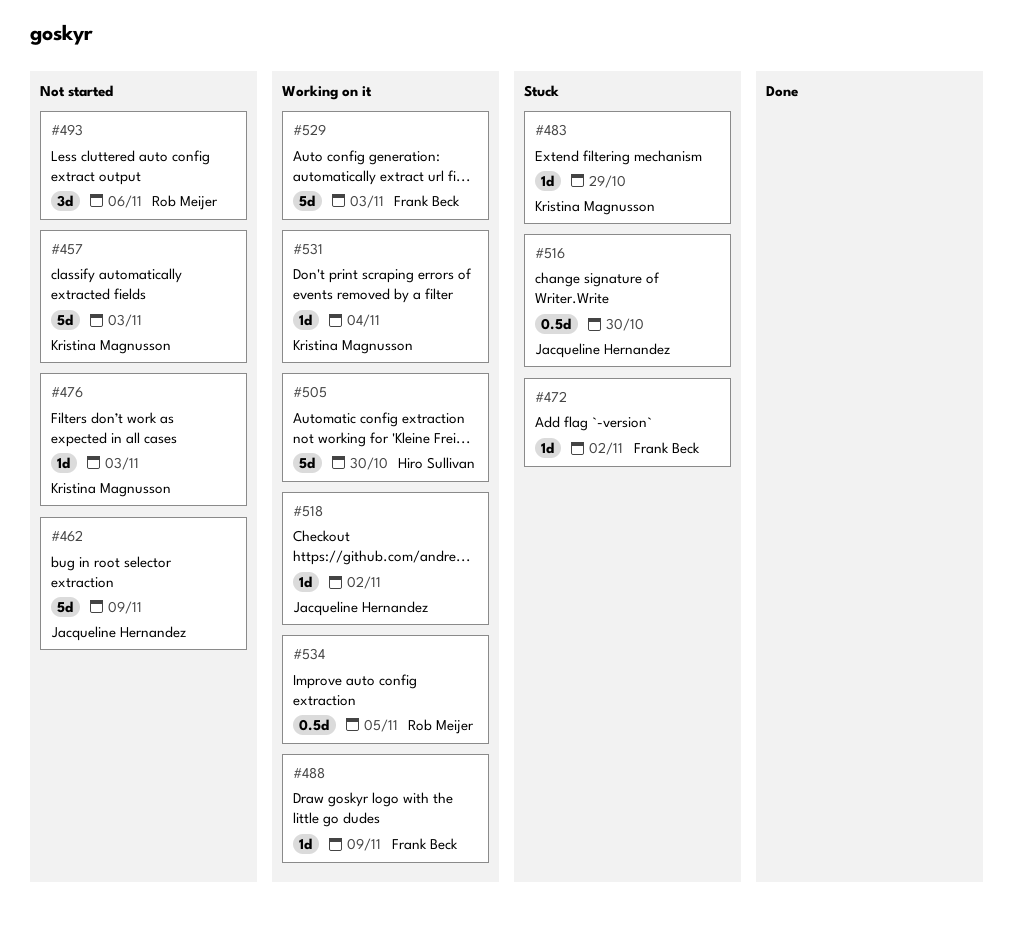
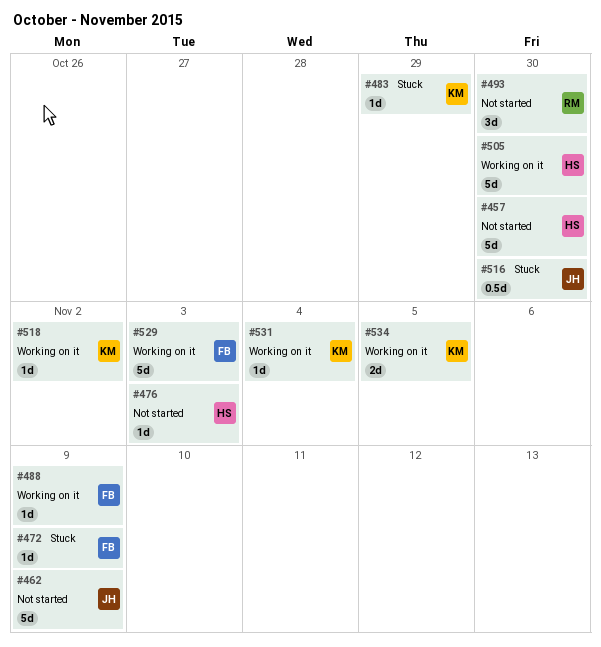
#457, owner: Kristina Magnusson -> Hiro Sullivan
#457, due: Nov 3 -> Oct 30
#472, due: Nov 2 -> Nov 9
#476, owner: Kristina Magnusson -> Hiro Sullivan
#493, due: Nov 6 -> Oct 30
#518, owner: Jacqueline Hernandez -> Kristina Magnusson
#534, owner: Rob Meijer -> Kristina Magnusson
#534, estimate: 0.5d -> 2d

